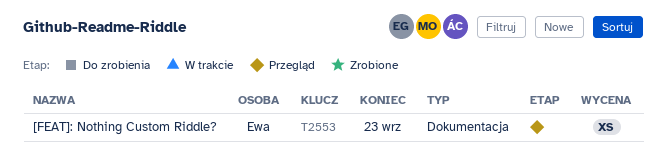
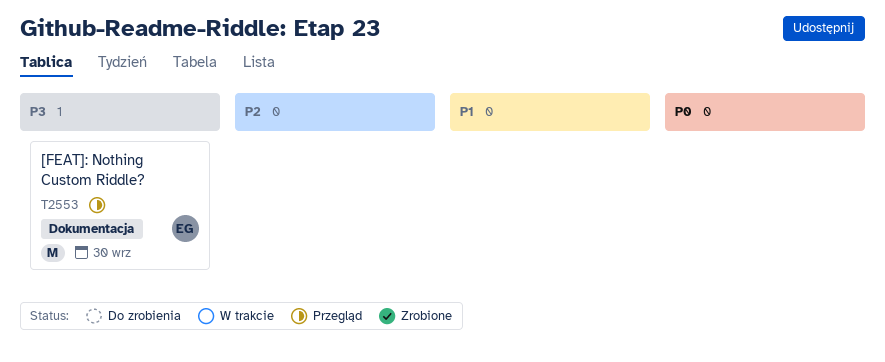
T2553, estimate: XS -> M
T2553, due: Sep 23 -> Sep 30

